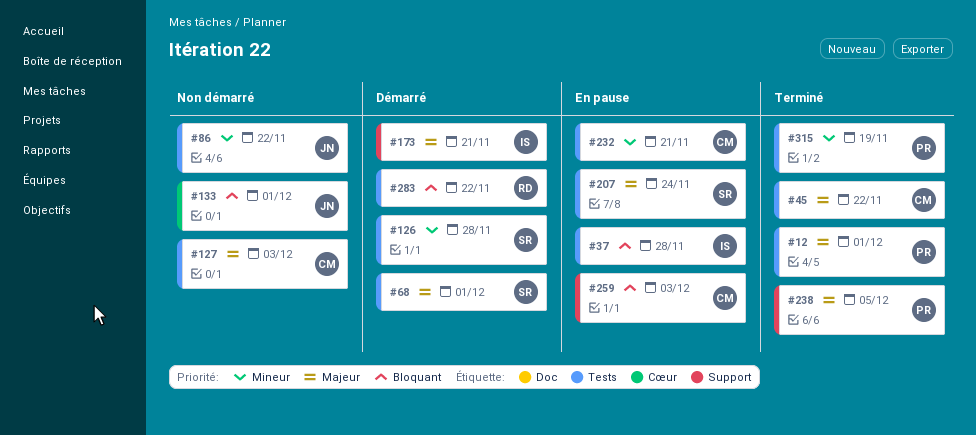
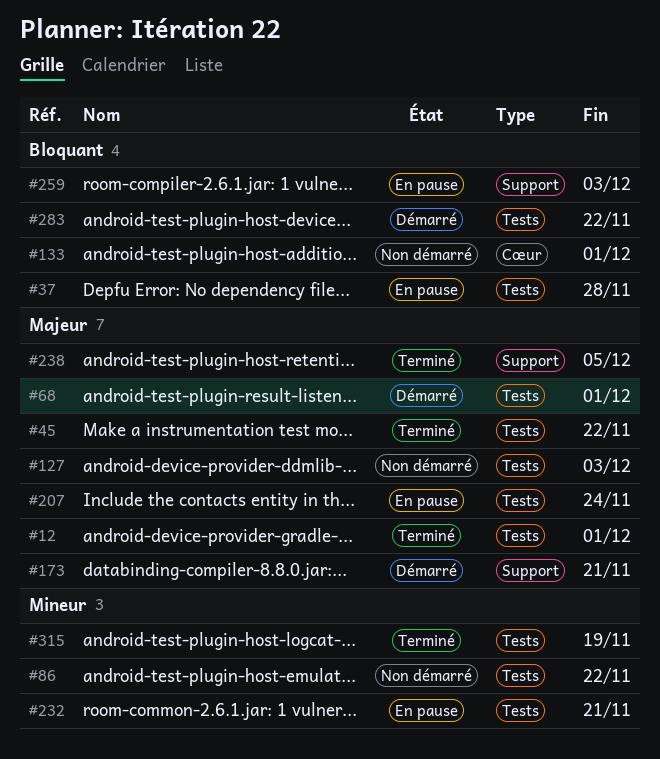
#126: present -> none

